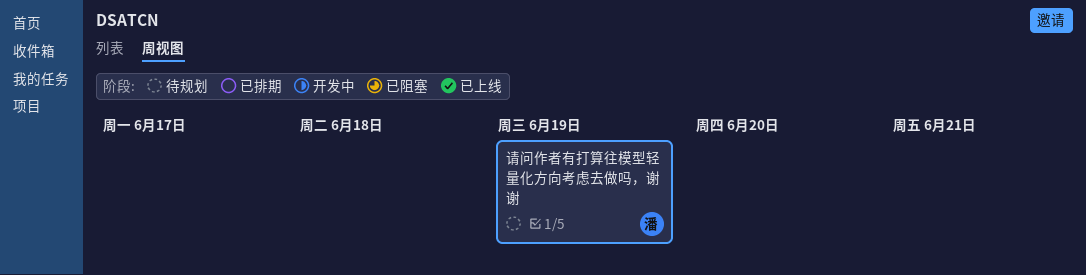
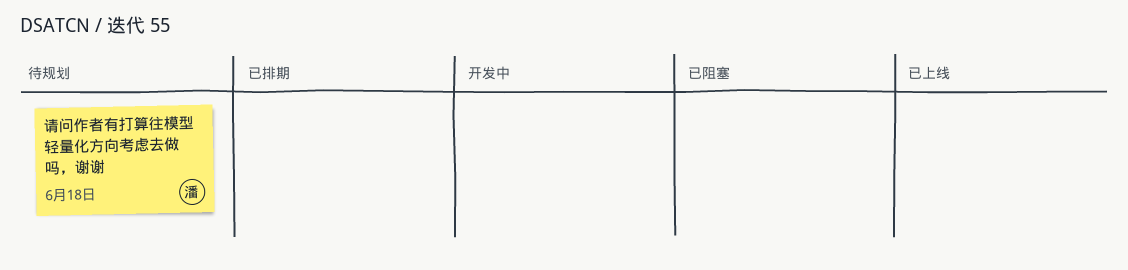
请问作者有打算往模型轻量化方向考虑去做吗，谢谢, due: Jun 19 -> Jun 18

